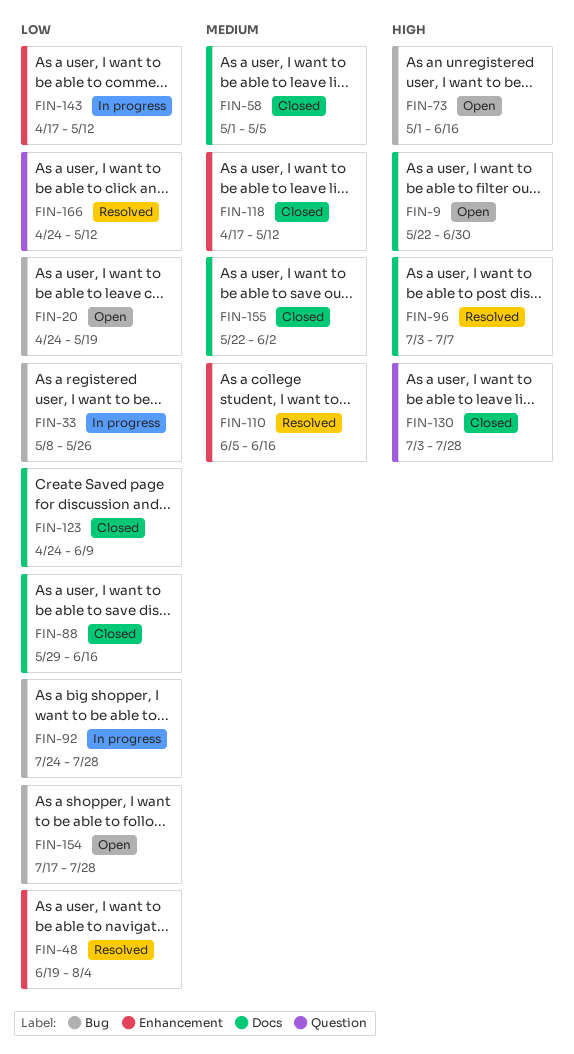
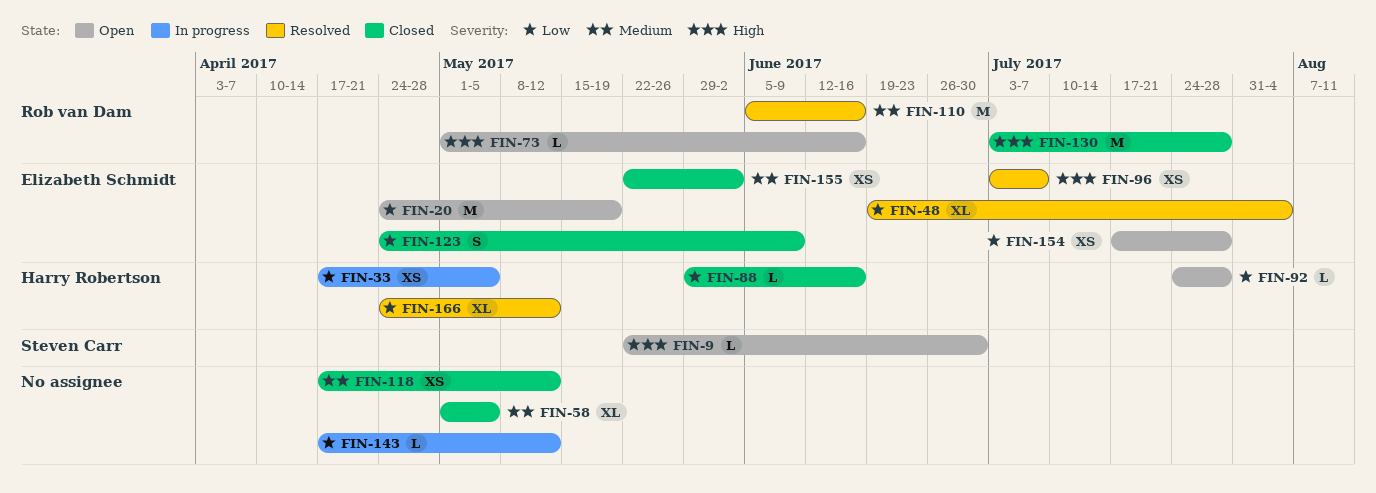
FIN-33, start: May 8 -> Apr 17
FIN-33, due: May 26 -> May 5
FIN-92, status: In progress -> Open

